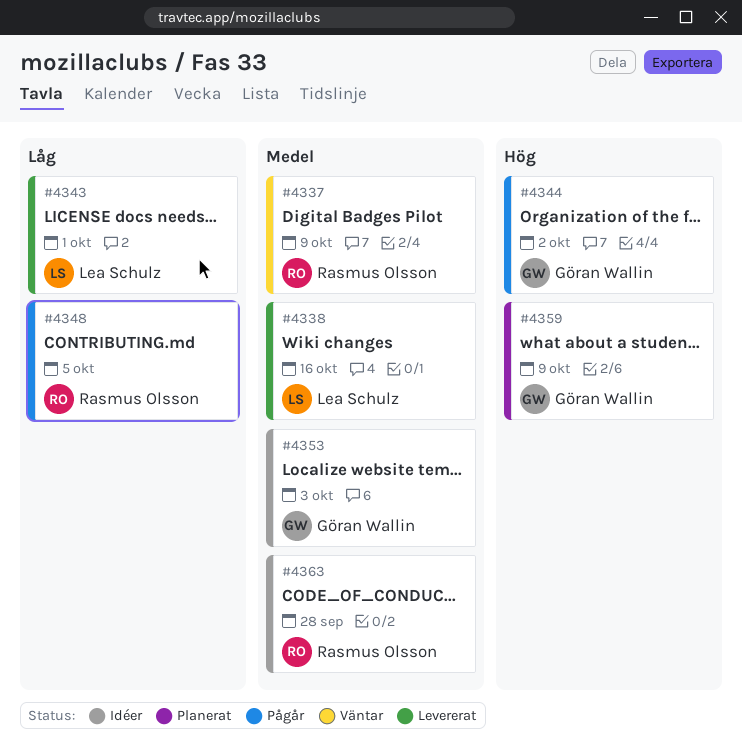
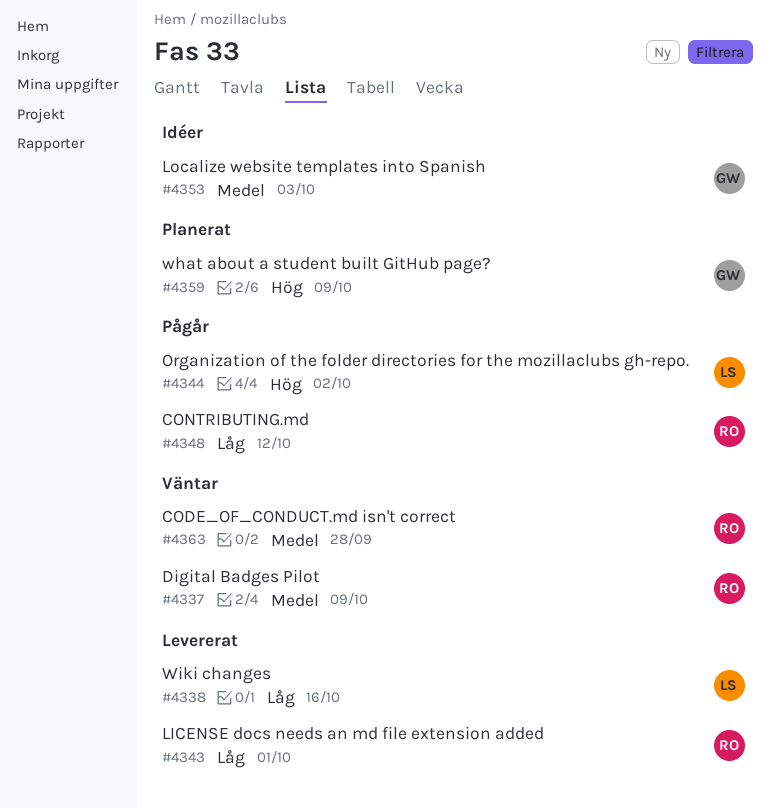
#4338, priority: Medel -> Låg
#4343, owner: Lea Schulz -> Rasmus Olsson
#4344, owner: Göran Wallin -> Lea Schulz
#4348, due: Oct 5 -> Oct 12
#4363, status: Idéer -> Väntar

